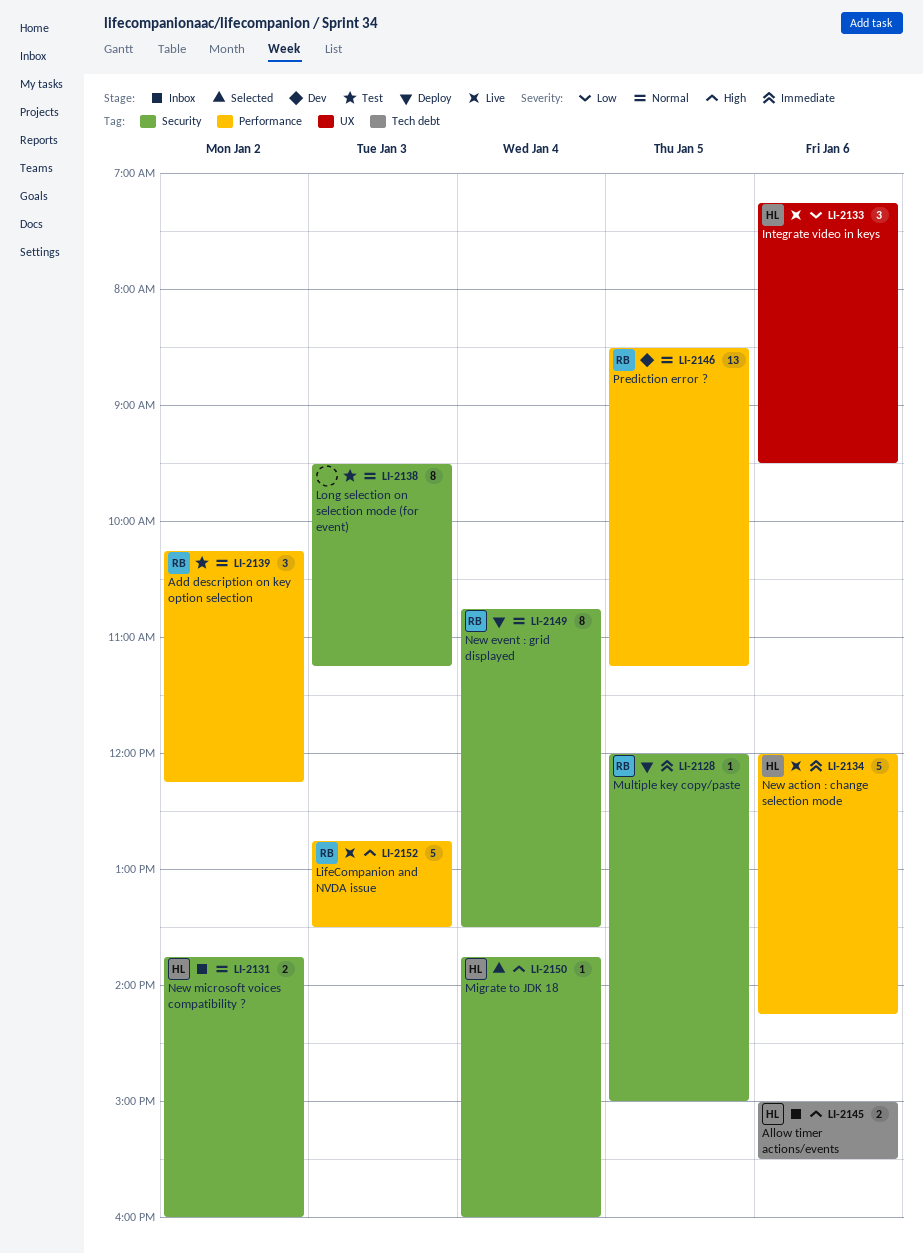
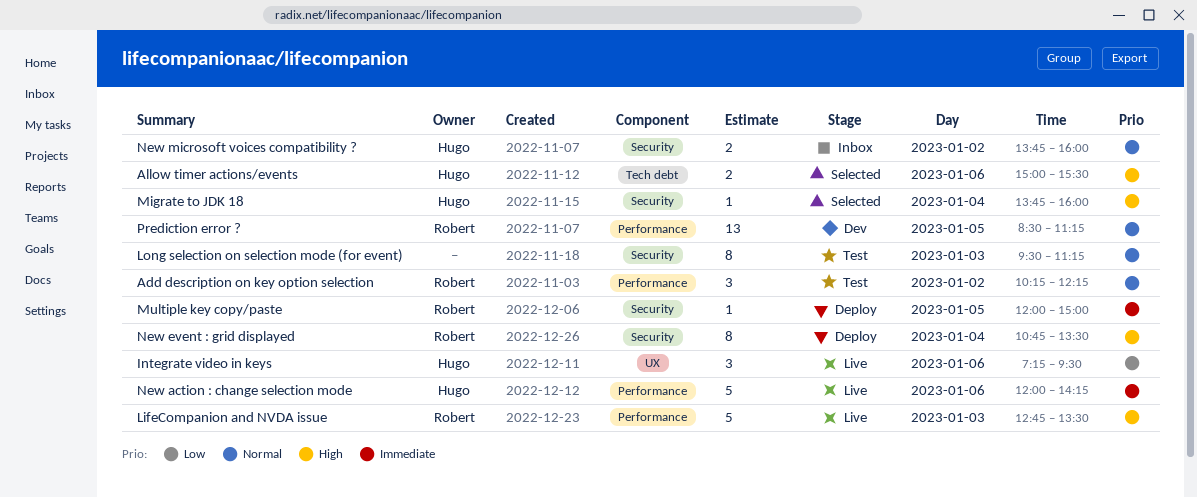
Allow timer actions/events, status: Inbox -> Selected
New event : grid displayed, priority: Normal -> High

